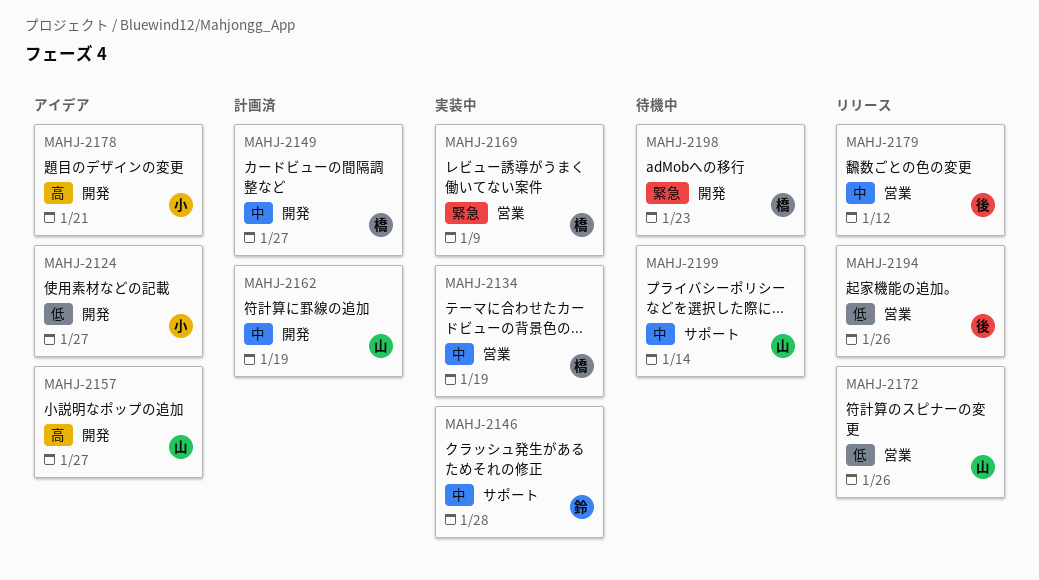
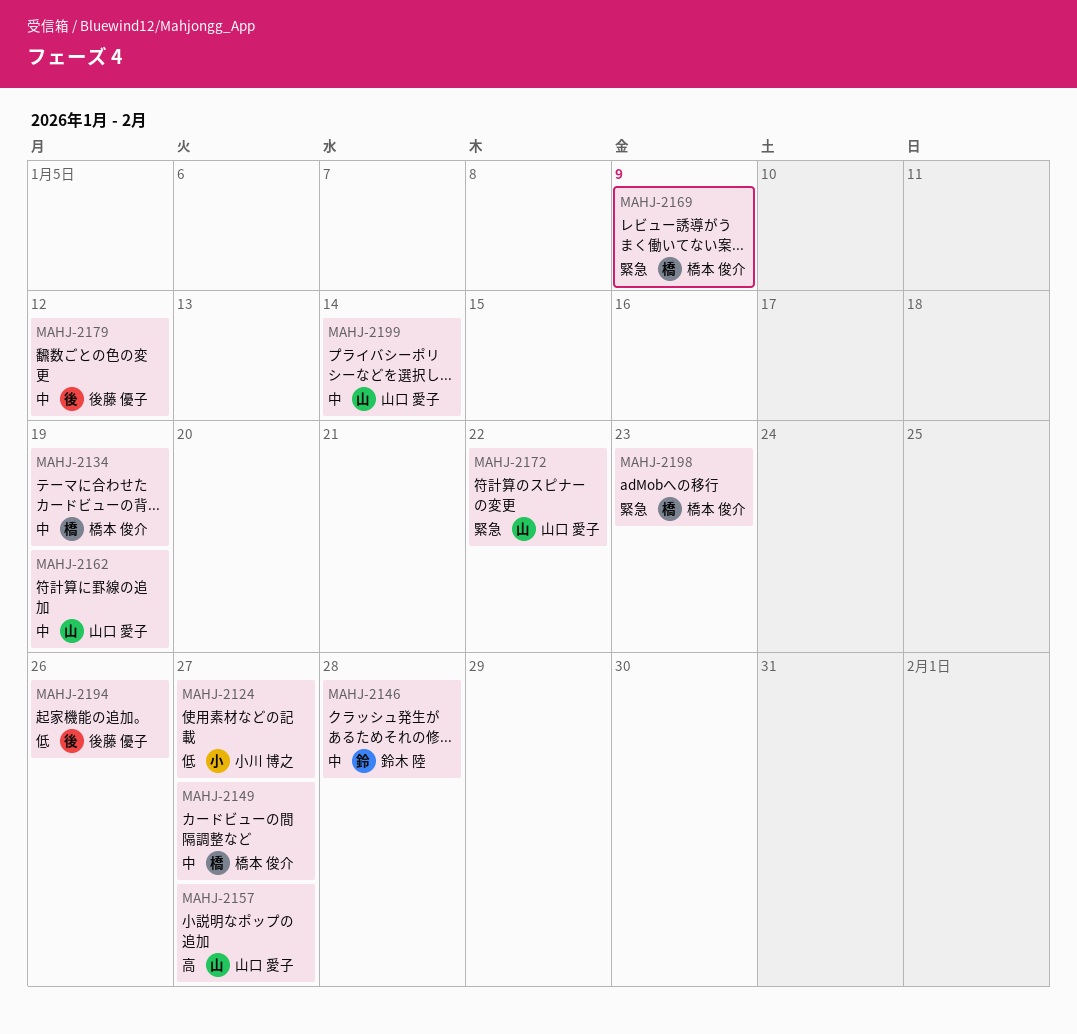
MAHJ-2172, priority: 低 -> 緊急
MAHJ-2172, due: Jan 26 -> Jan 22
MAHJ-2178: present -> none

